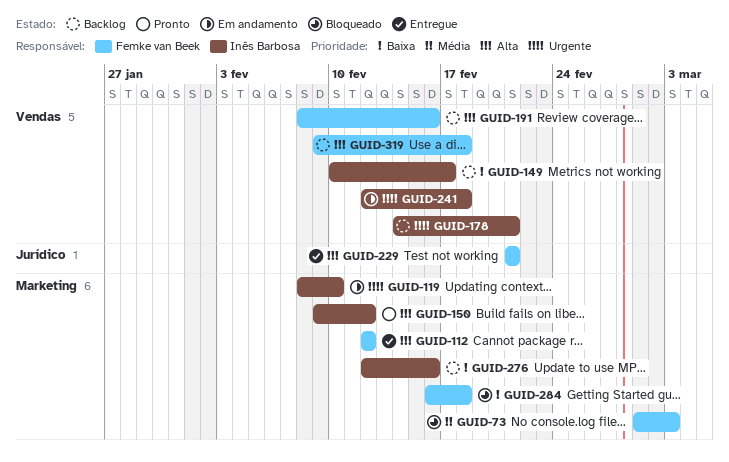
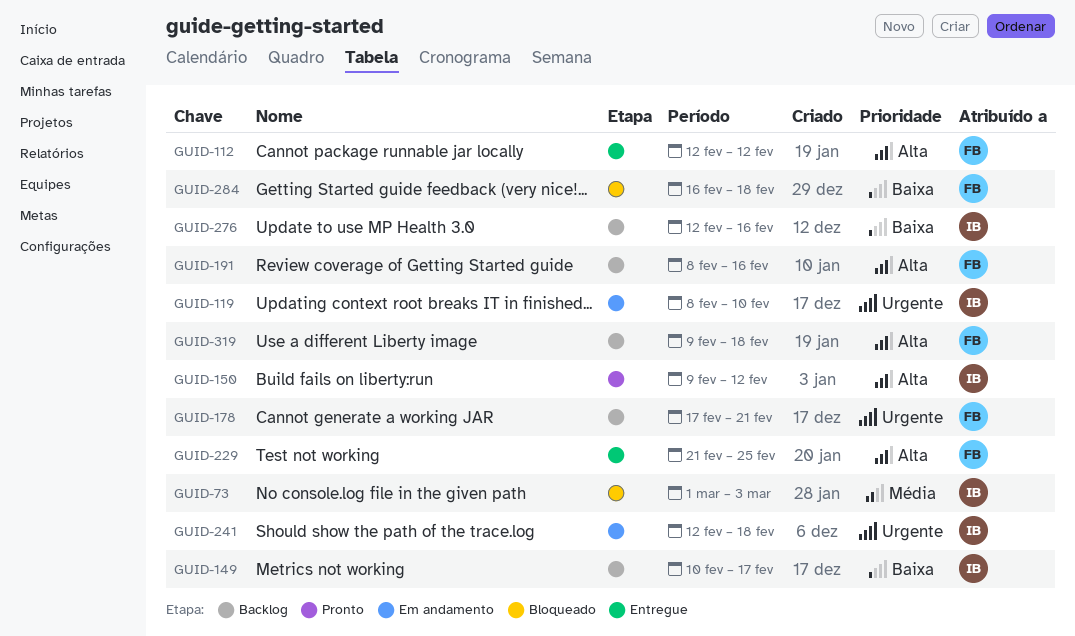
GUID-73, owner: Femke van Beek -> Inês Barbosa
GUID-178, owner: Inês Barbosa -> Femke van Beek
GUID-178, start: Feb 14 -> Feb 17
GUID-229, due: Feb 21 -> Feb 25

